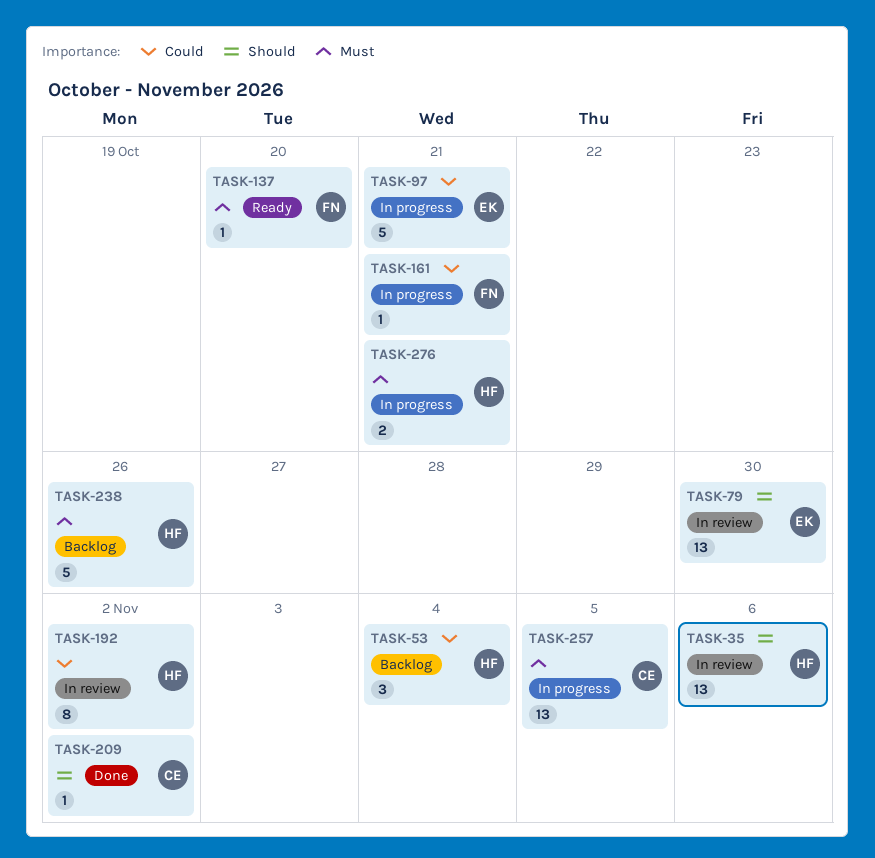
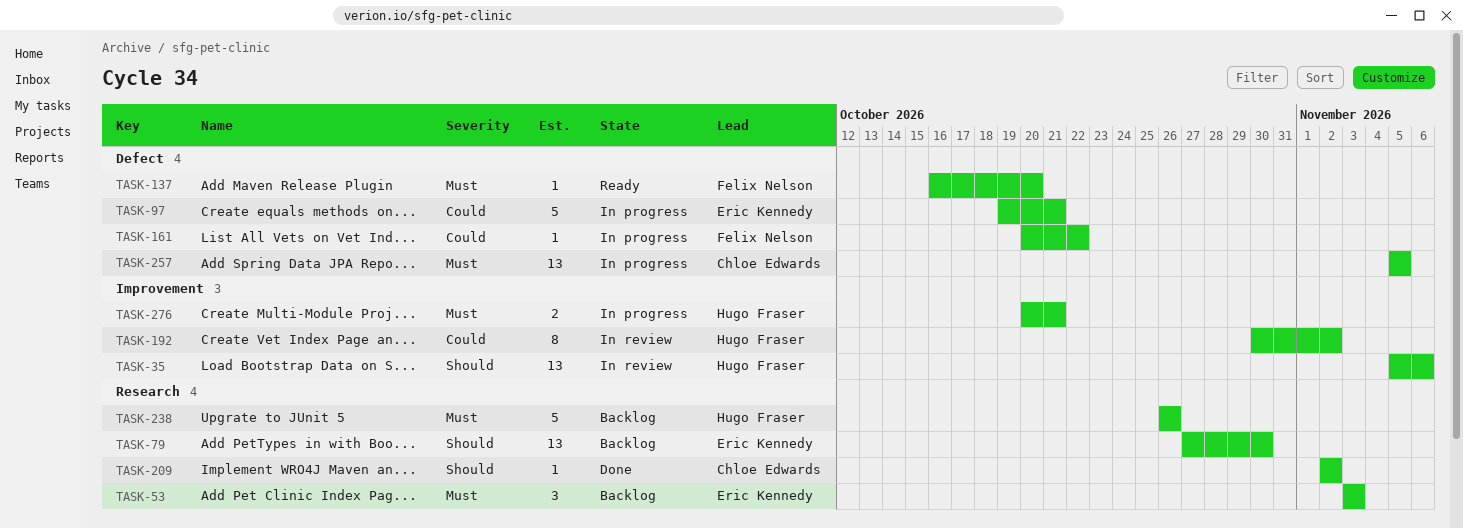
TASK-53, owner: Hugo Fraser -> Eric Kennedy
TASK-53, priority: Could -> Must
TASK-53, due: Nov 4 -> Nov 3
TASK-79, status: In review -> Backlog
TASK-161, due: Oct 21 -> Oct 22

